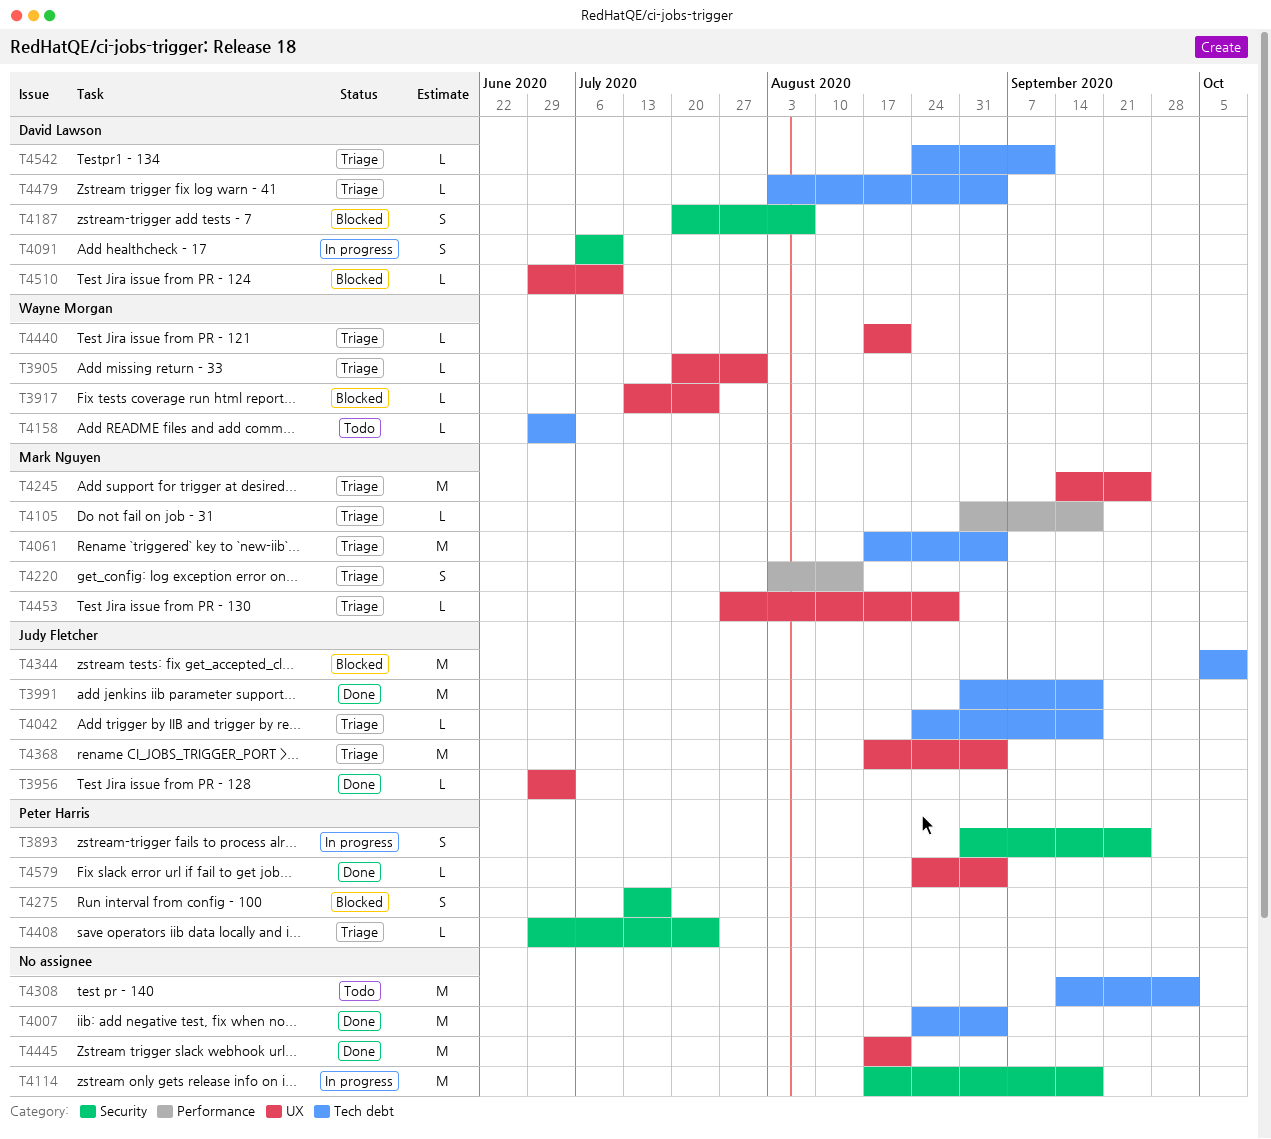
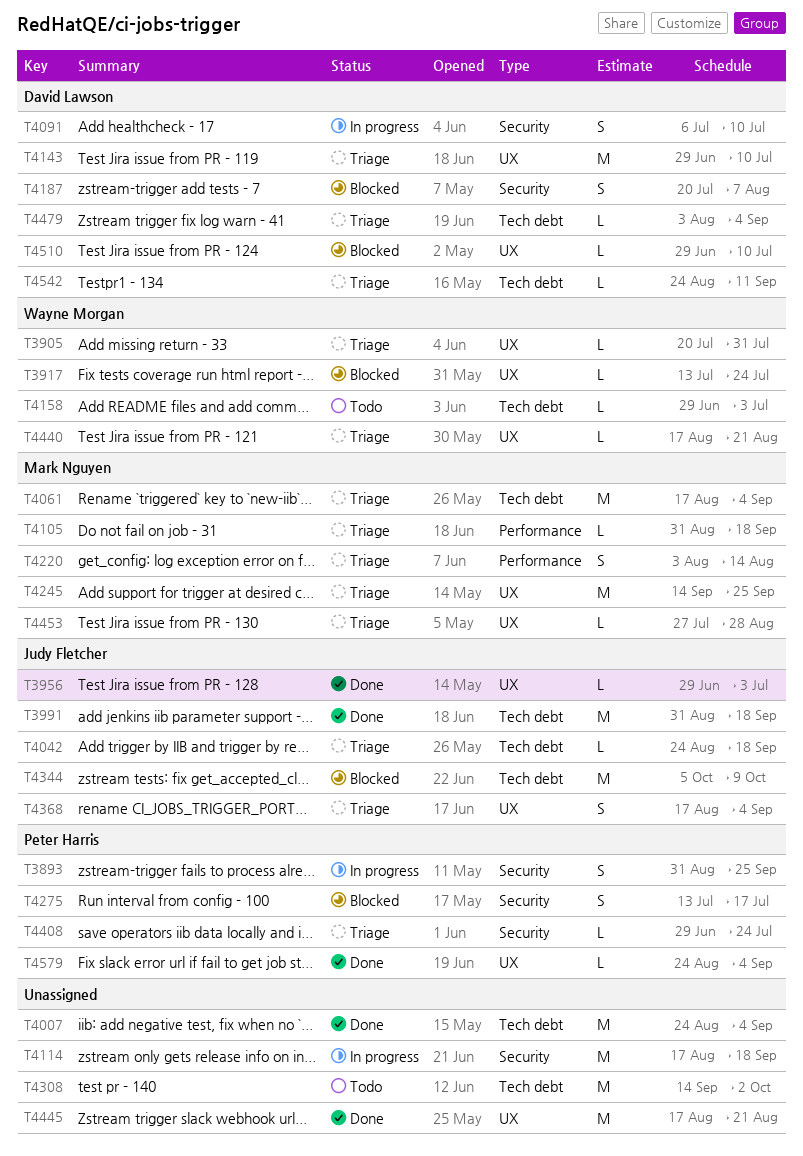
T4143: none -> present
T4368, estimate: M -> S

